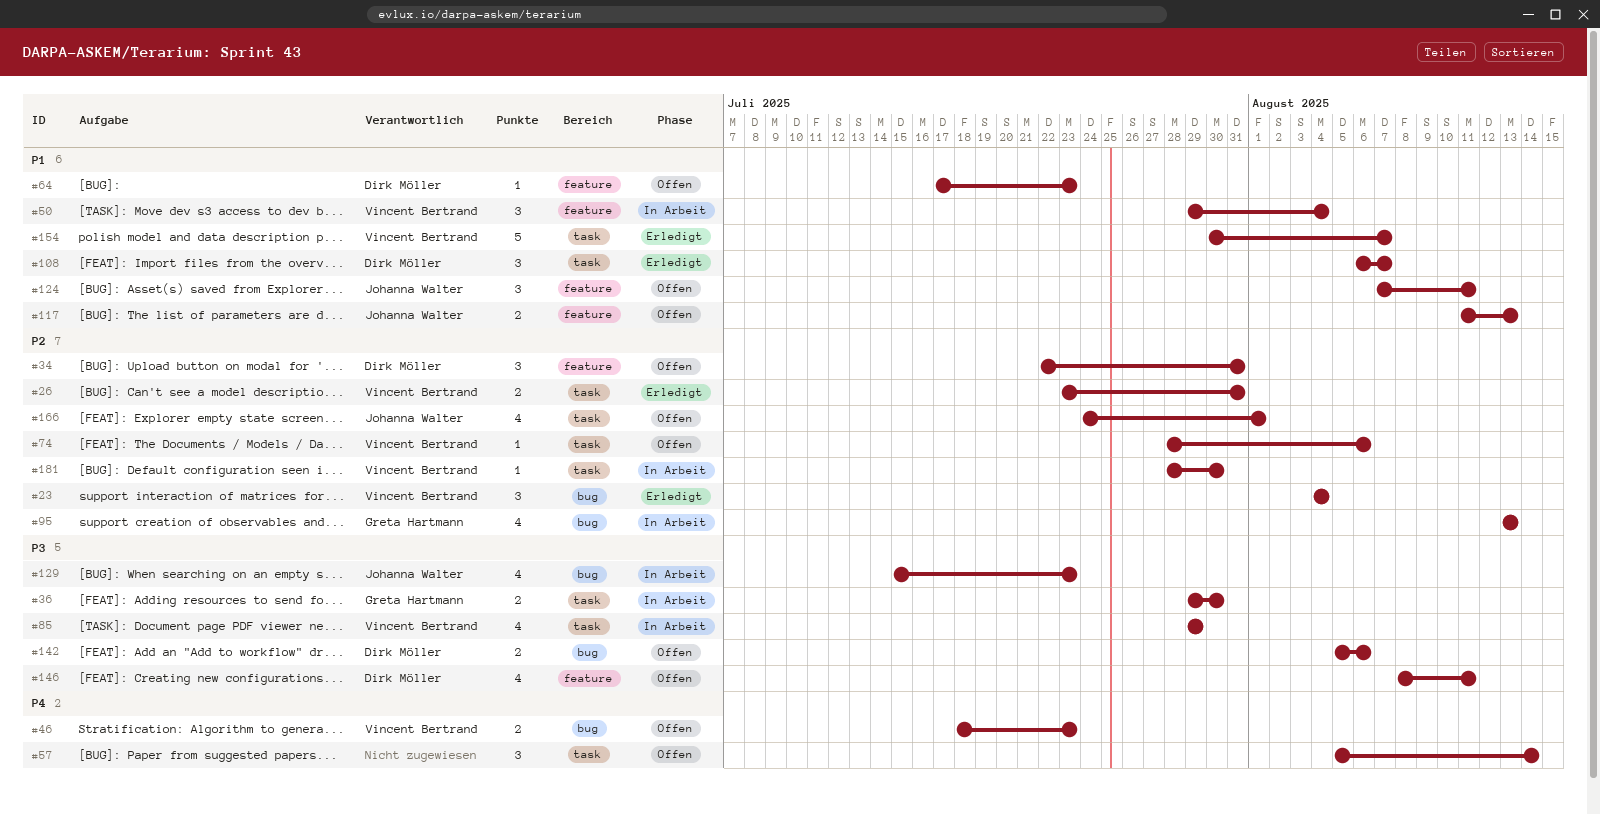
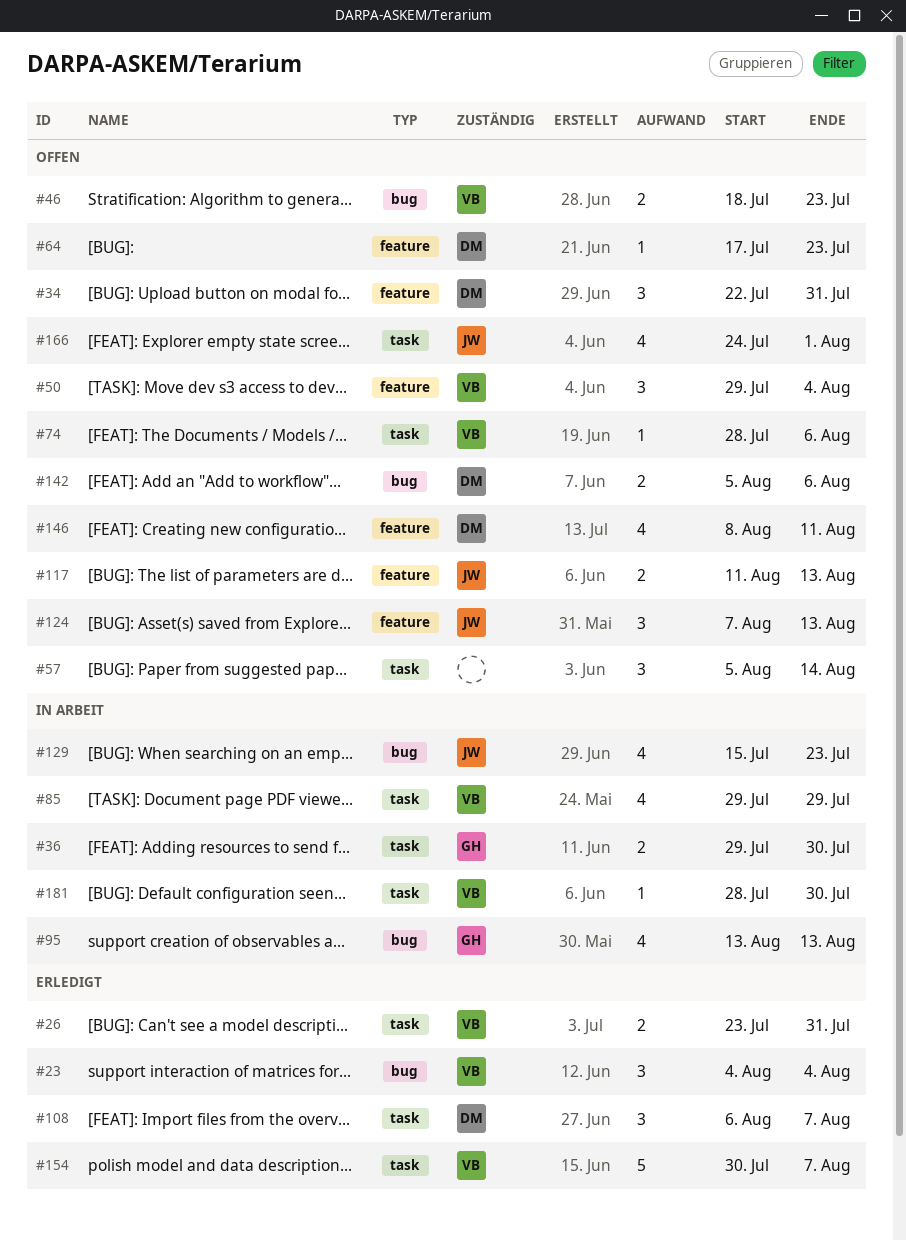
#50, status: In Arbeit -> Offen
#124, due: Aug 11 -> Aug 13

